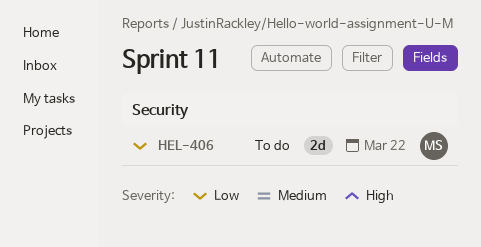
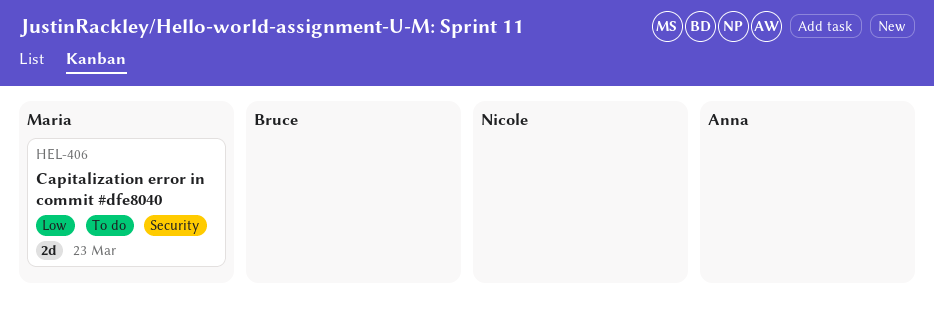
HEL-406, due: Mar 22 -> Mar 23

